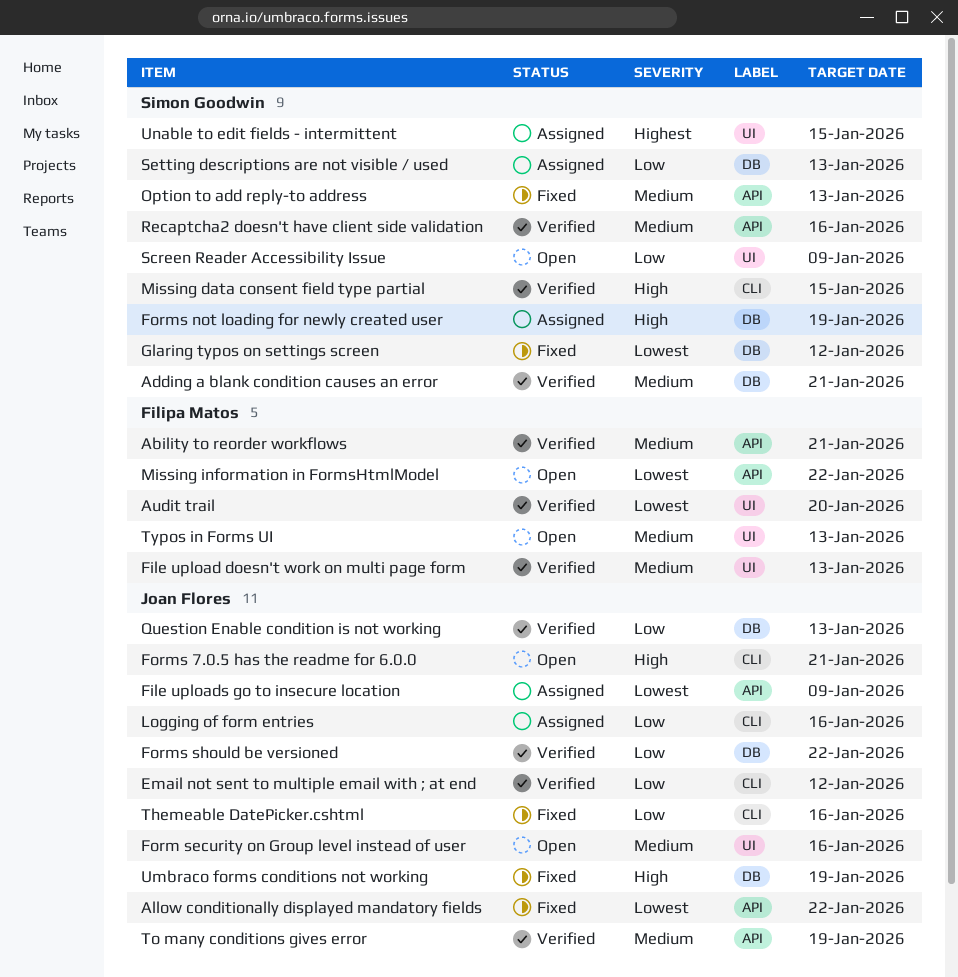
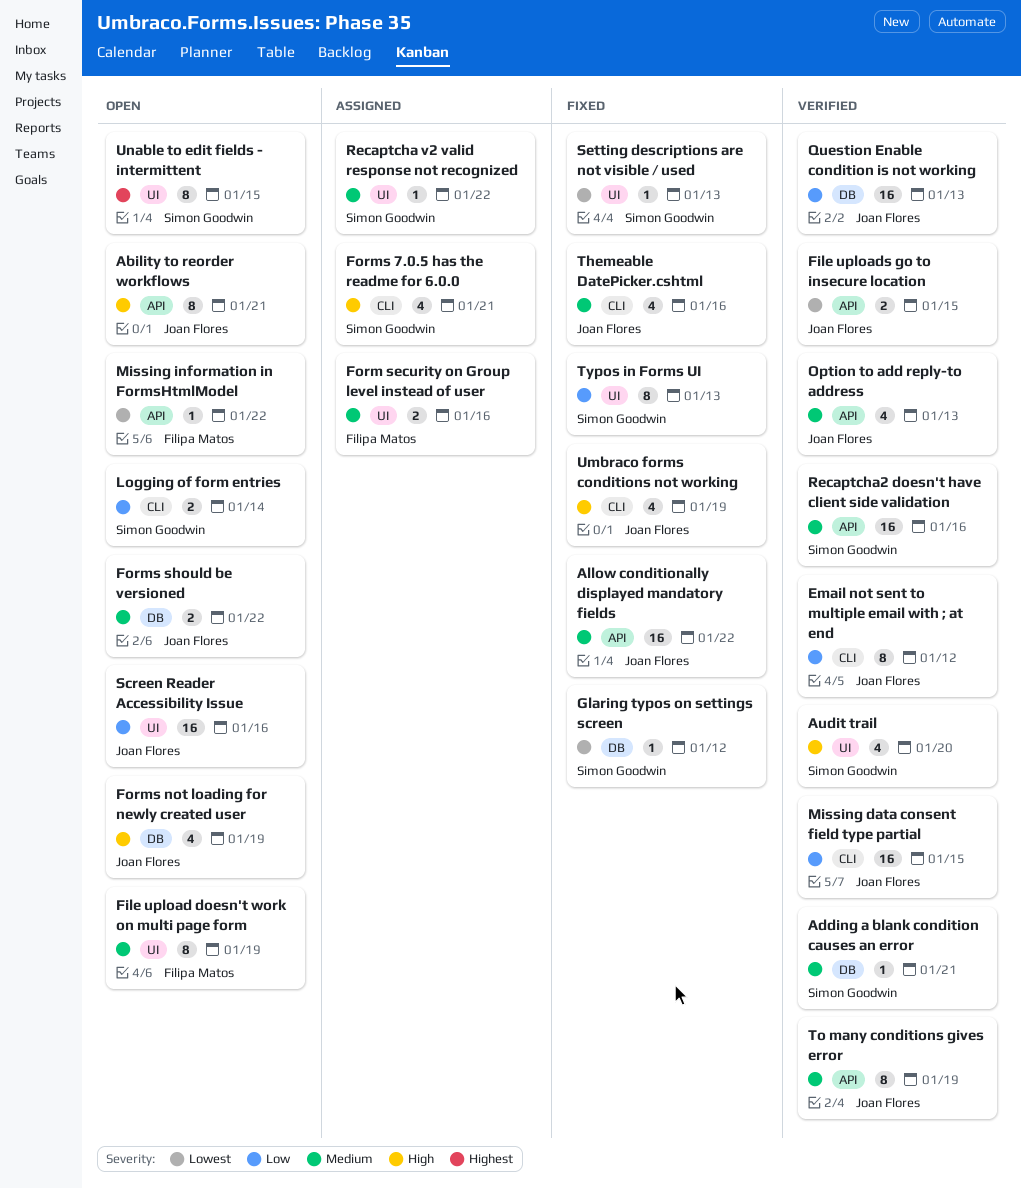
Ability to reorder workflows, status: Verified -> Open
Ability to reorder workflows, owner: Filipa Matos -> Joan Flores
Ability to reorder workflows, priority: Medium -> High
Allow conditionally displayed mandatory fields, priority: Lowest -> Medium
Audit trail, owner: Filipa Matos -> Simon Goodwin
Audit trail, priority: Lowest -> High
File upload doesn't work on multi page form, status: Verified -> Open
File upload doesn't work on multi page form, due: Jan 13 -> Jan 19
File uploads go to insecure location, status: Assigned -> Verified
File uploads go to insecure location, due: Jan 9 -> Jan 15
Form security on Group level instead of user, status: Open -> Assigned
Form security on Group level instead of user, owner: Joan Flores -> Filipa Matos
Forms 7.0.5 has the readme for 6.0.0, status: Open -> Assigned
Forms 7.0.5 has the readme for 6.0.0, owner: Joan Flores -> Simon Goodwin
Forms not loading for newly created user, status: Assigned -> Open
Forms not loading for newly created user, owner: Simon Goodwin -> Joan Flores
Forms should be versioned, status: Verified -> Open
Forms should be versioned, priority: Low -> Medium
Logging of form entries, status: Assigned -> Open
Logging of form entries, owner: Joan Flores -> Simon Goodwin
Logging of form entries, due: Jan 16 -> Jan 14
Missing data consent field type partial, owner: Simon Goodwin -> Joan Flores
Missing data consent field type partial, priority: High -> Low
Option to add reply-to address, status: Fixed -> Verified
Option to add reply-to address, owner: Simon Goodwin -> Joan Flores
Recaptcha v2 valid response not recognized: none -> present
Screen Reader Accessibility Issue, owner: Simon Goodwin -> Joan Flores
Screen Reader Accessibility Issue, due: Jan 9 -> Jan 16
Setting descriptions are not visible / used, status: Assigned -> Fixed
Setting descriptions are not visible / used, priority: Low -> Lowest
Setting descriptions are not visible / used, label: DB -> UI
Themeable DatePicker.cshtml, priority: Low -> Medium
Typos in Forms UI, status: Open -> Fixed
Typos in Forms UI, owner: Filipa Matos -> Simon Goodwin
Typos in Forms UI, priority: Medium -> Low
Umbraco forms conditions not working, label: DB -> CLI
Unable to edit fields - intermittent, status: Assigned -> Open

